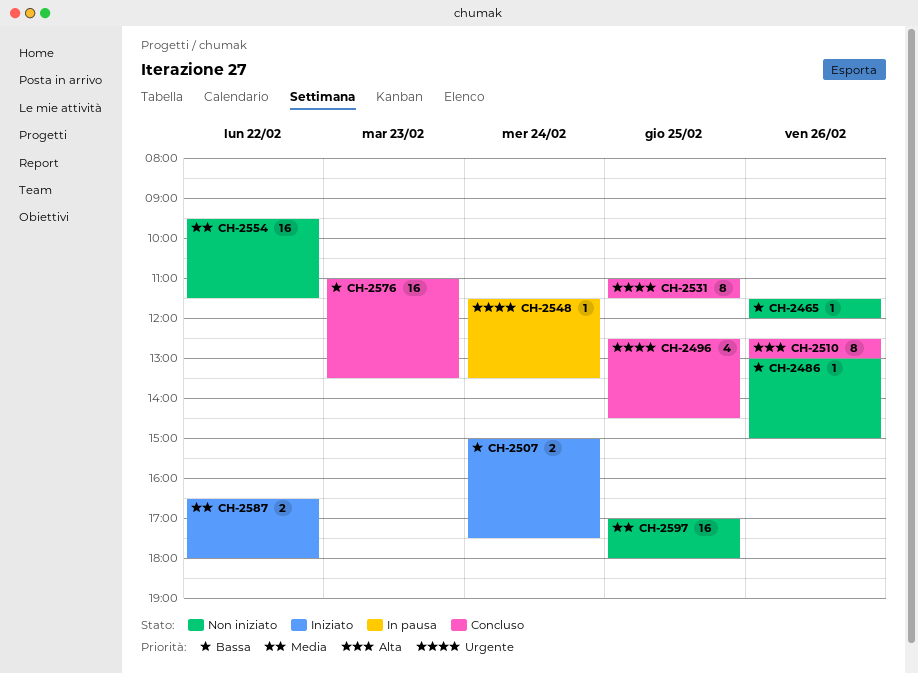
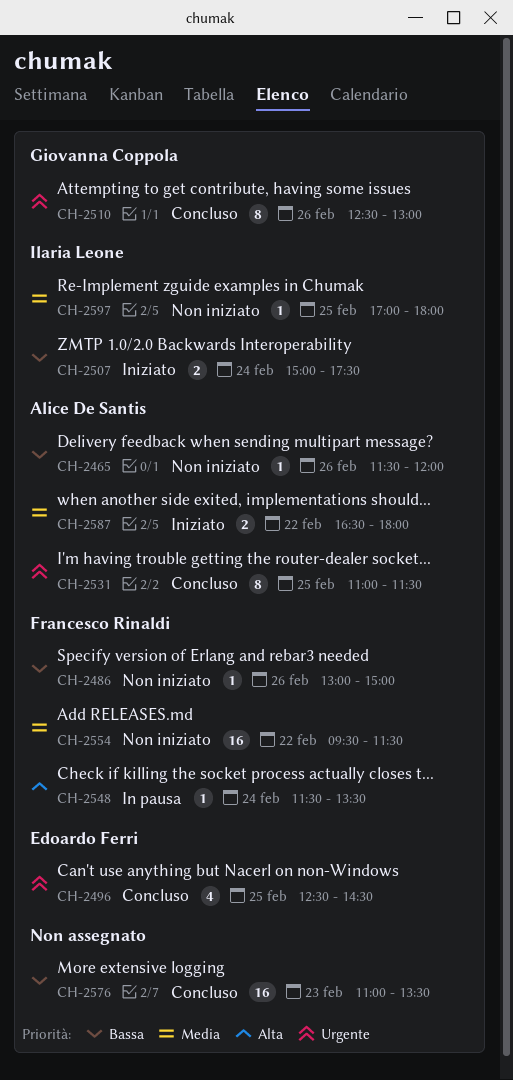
CH-2510, priority: Alta -> Urgente
CH-2548, priority: Urgente -> Alta
CH-2597, estimate: 16 -> 1

